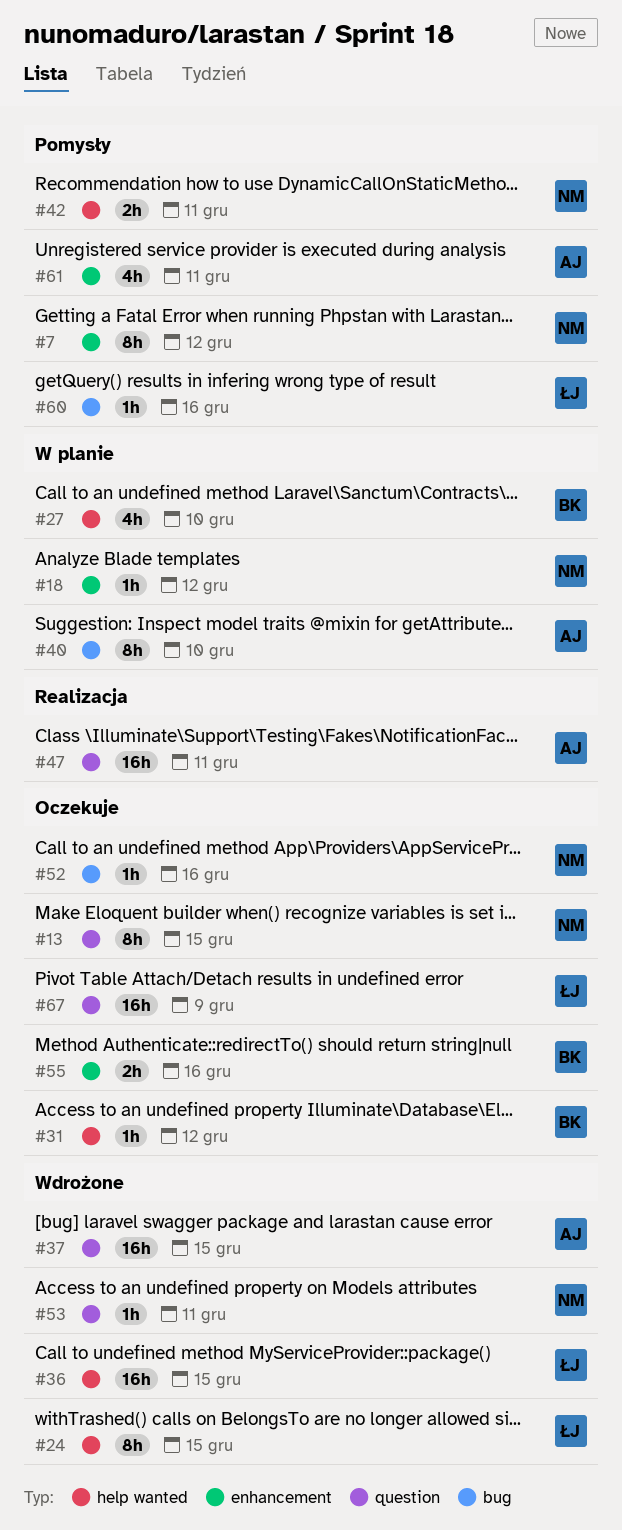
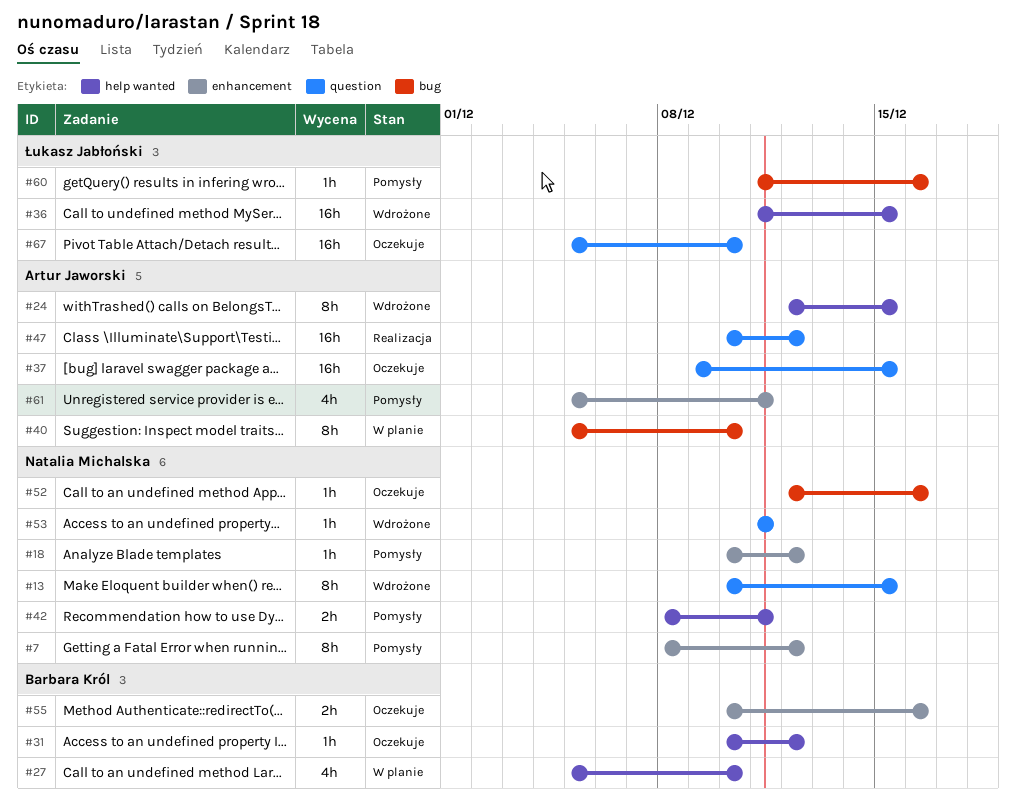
#13, status: Oczekuje -> Wdrożone
#18, status: W planie -> Pomysły
#24, owner: Łukasz Jabłoński -> Artur Jaworski
#37, status: Wdrożone -> Oczekuje
#47, due: Dec 11 -> Dec 12
#67, due: Dec 9 -> Dec 10

